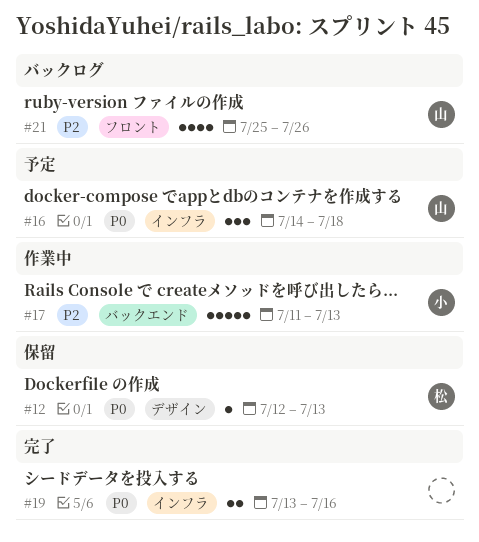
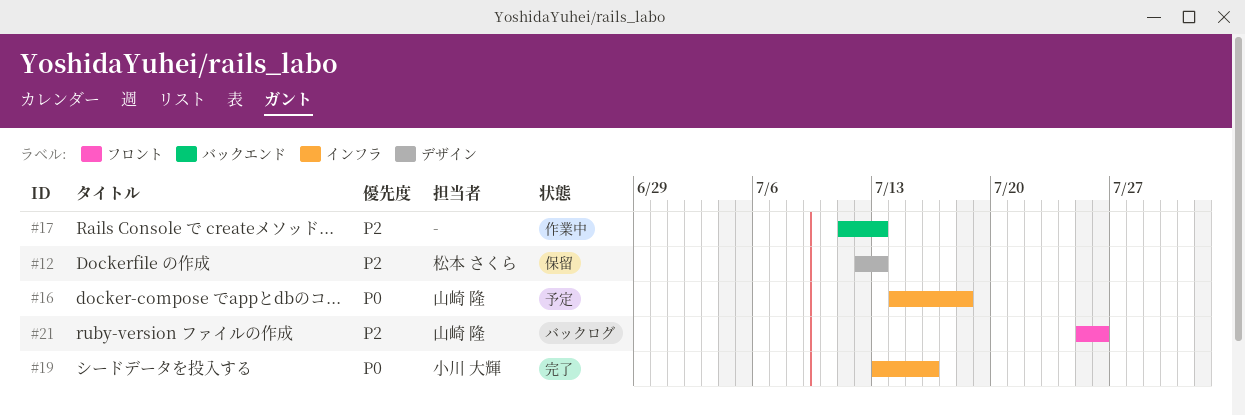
#12, priority: P0 -> P2
#17, owner: 小川 大輝 -> none
#19, owner: none -> 小川 大輝

